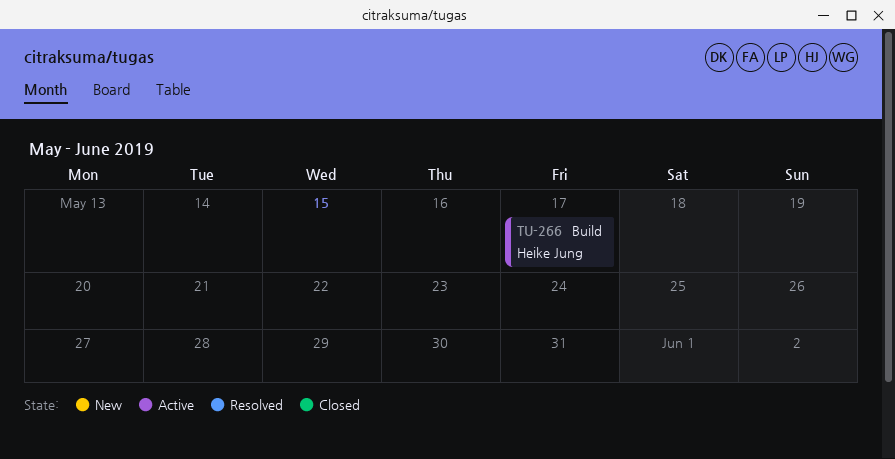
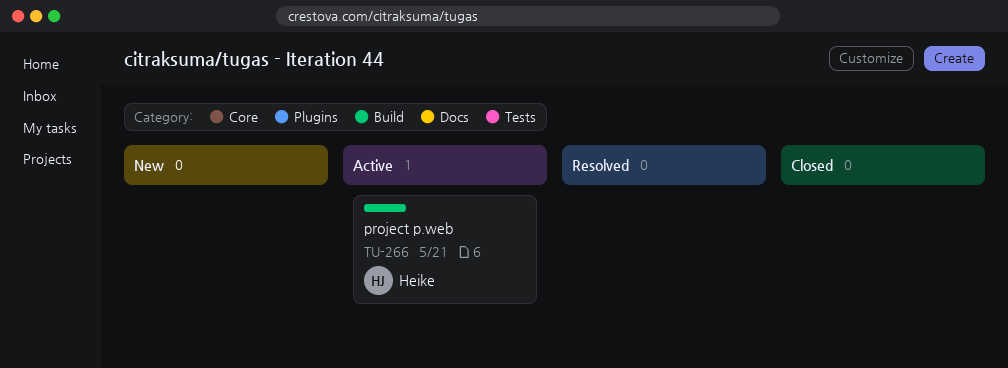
TU-266, due: May 17 -> May 21

